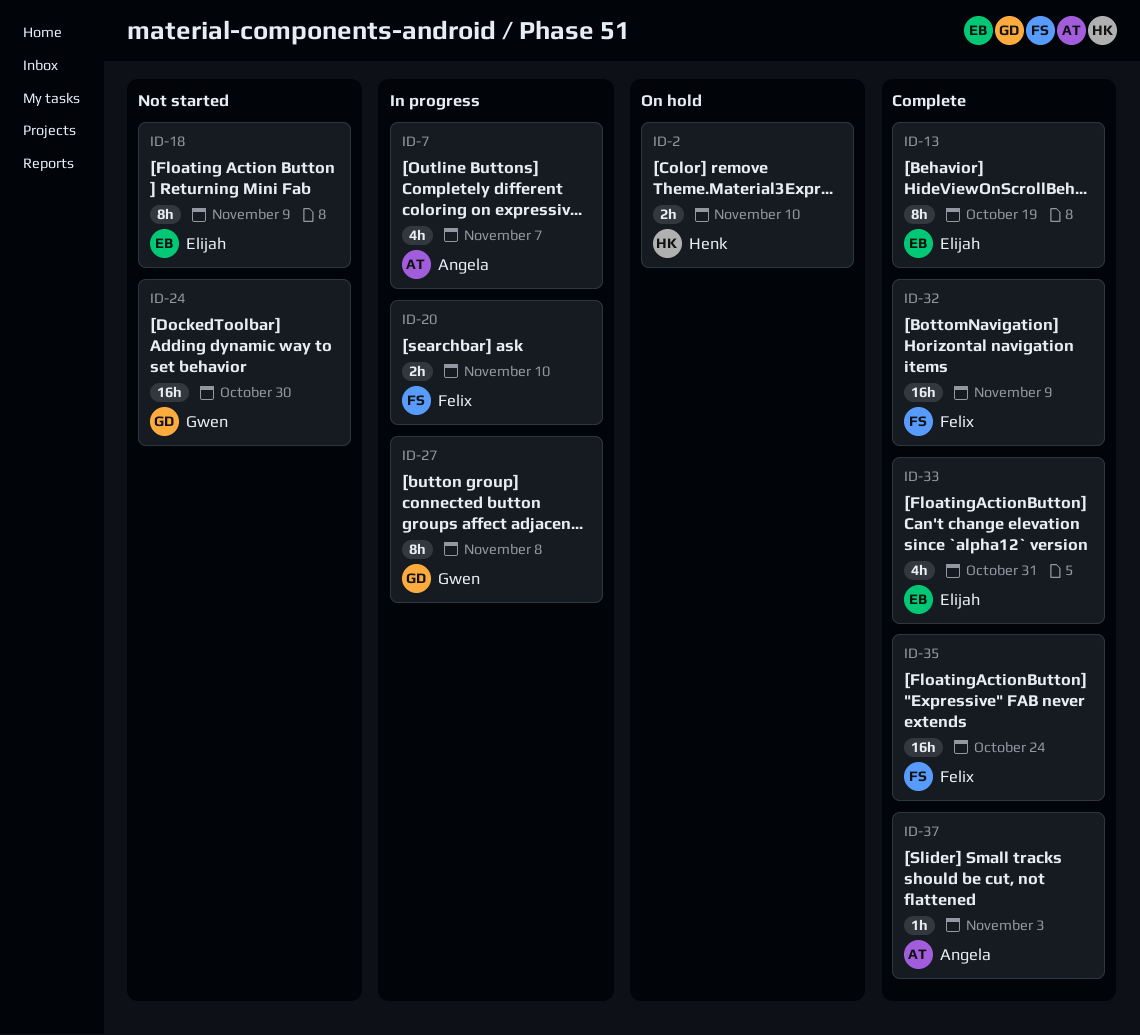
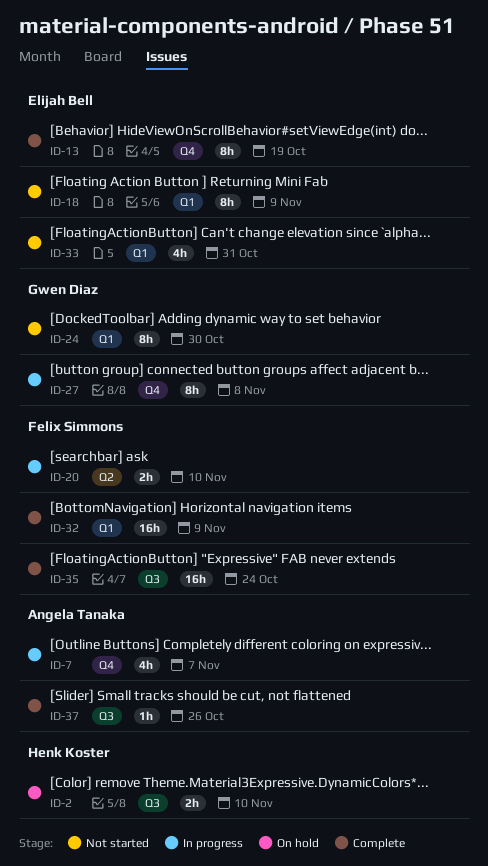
ID-24, estimate: 16h -> 8h
ID-33, status: Complete -> Not started
ID-37, due: Nov 3 -> Oct 26

